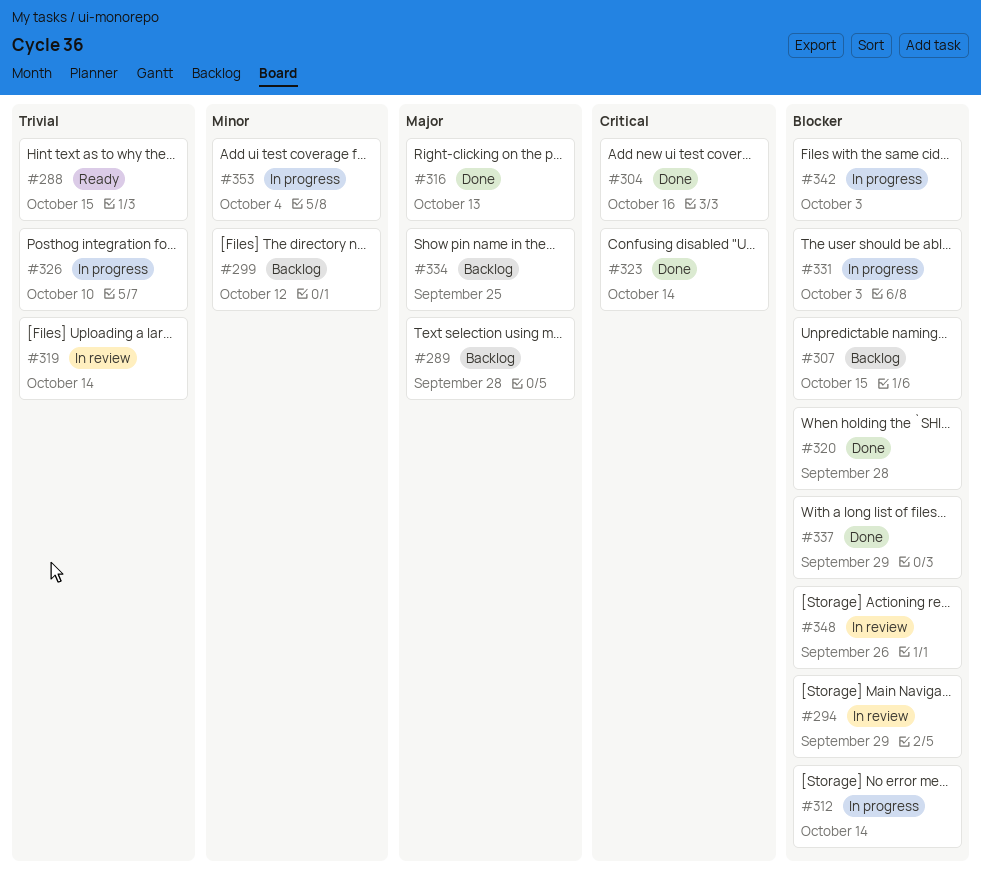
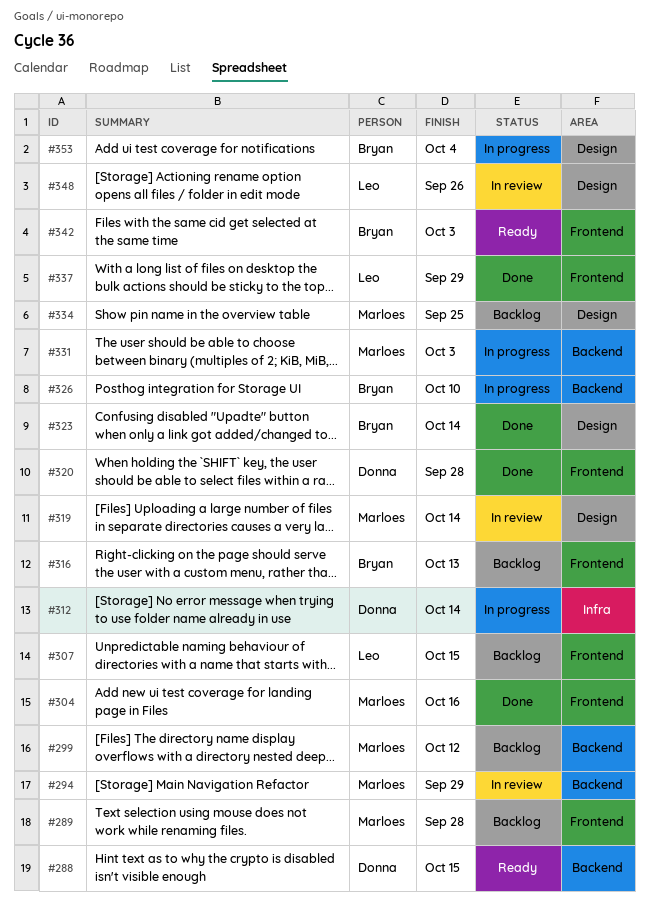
#316, status: Done -> Backlog
#342, status: In progress -> Ready

